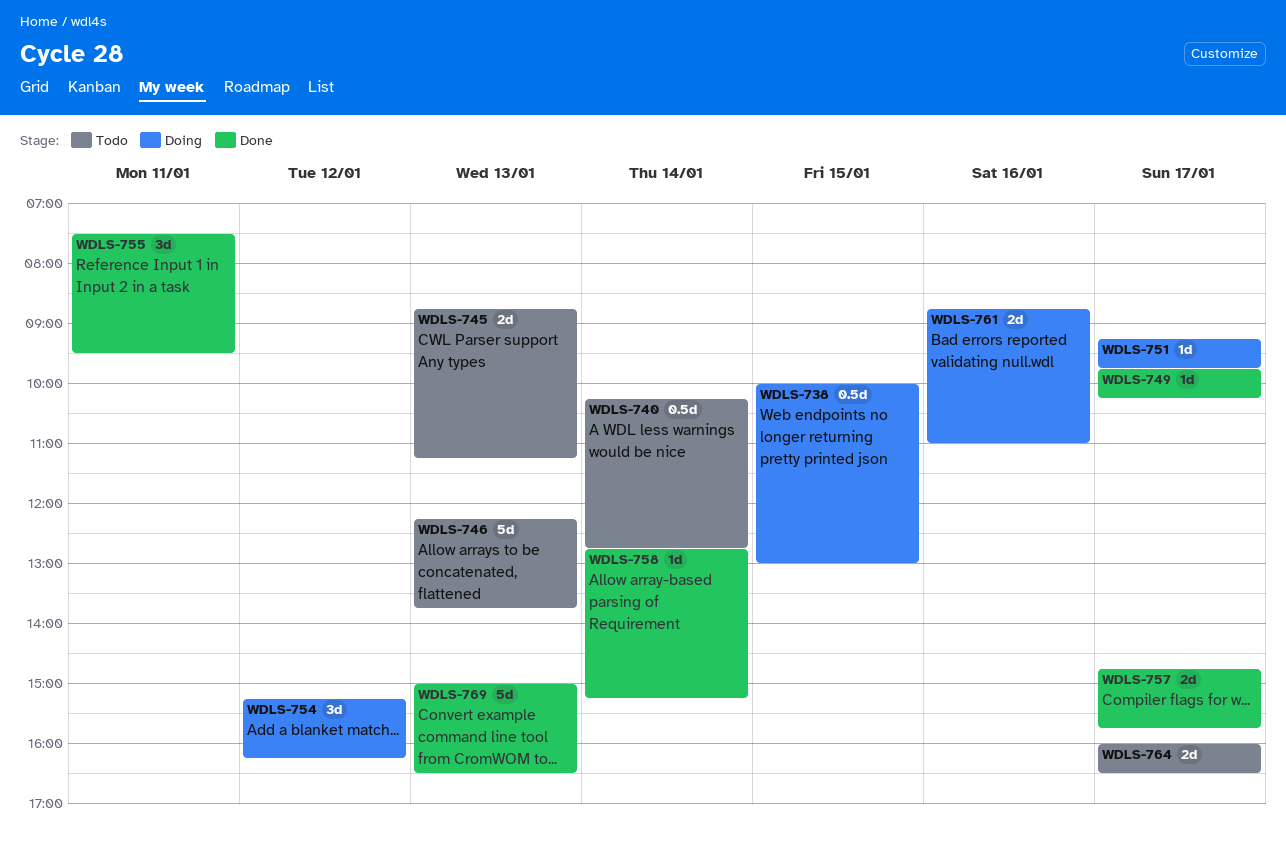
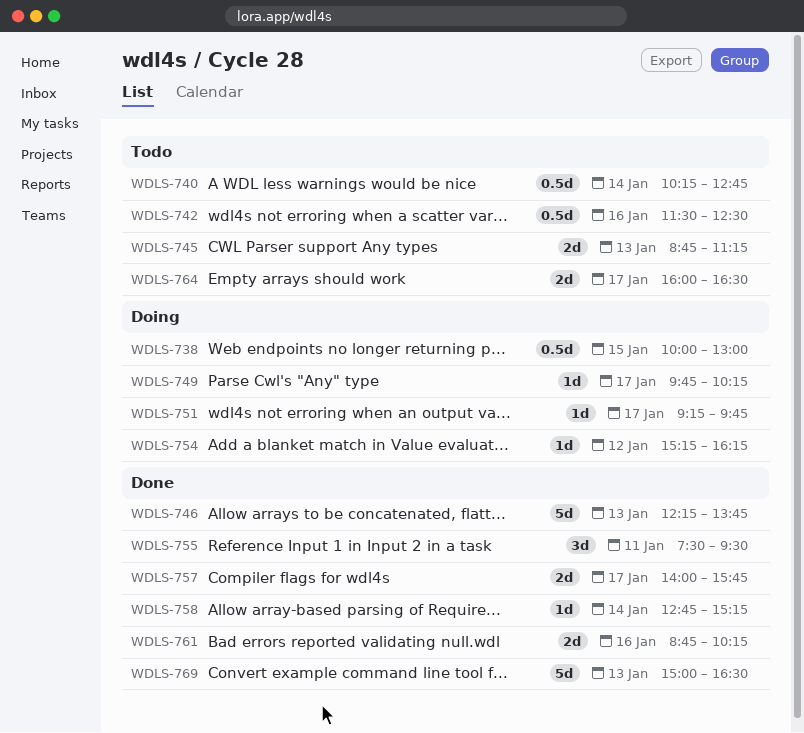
WDLS-742: none -> present
WDLS-746, status: Todo -> Done
WDLS-749, status: Done -> Doing
WDLS-754, estimate: 3d -> 1d
WDLS-757, begins: 14:45 -> 14:00
WDLS-761, status: Doing -> Done
WDLS-761, ends: 11:00 -> 10:15

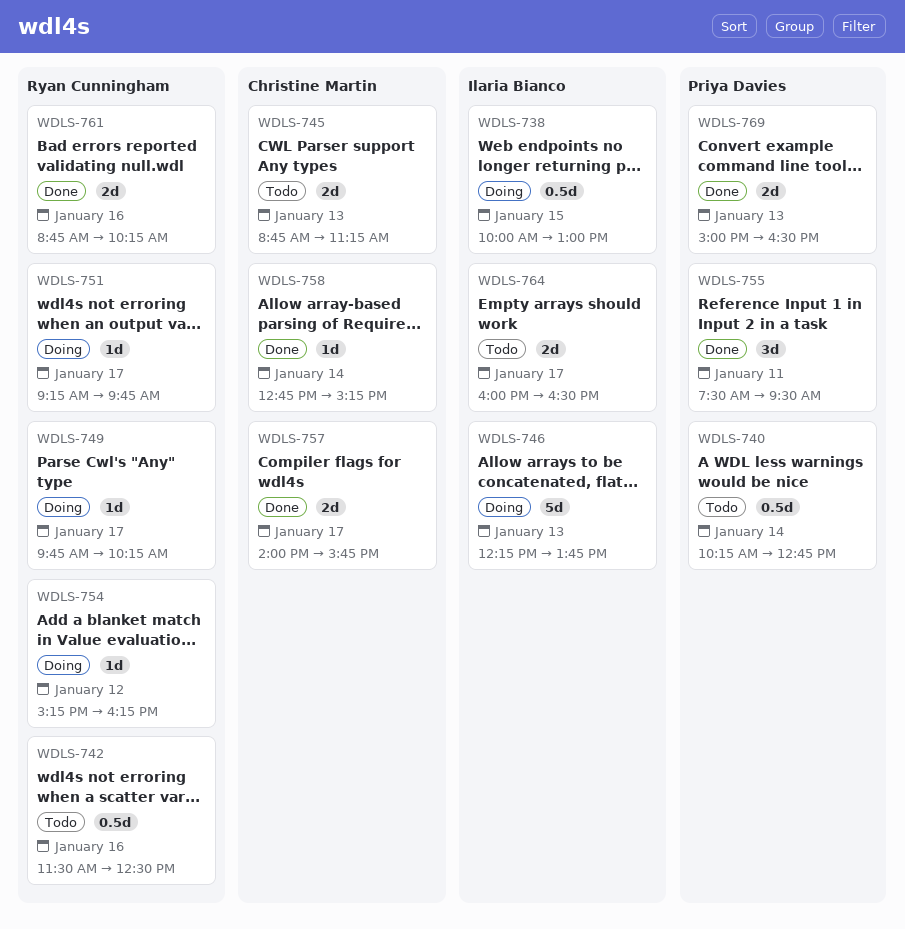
WDLS-746, status: Done -> Doing
WDLS-769, estimate: 5d -> 2d

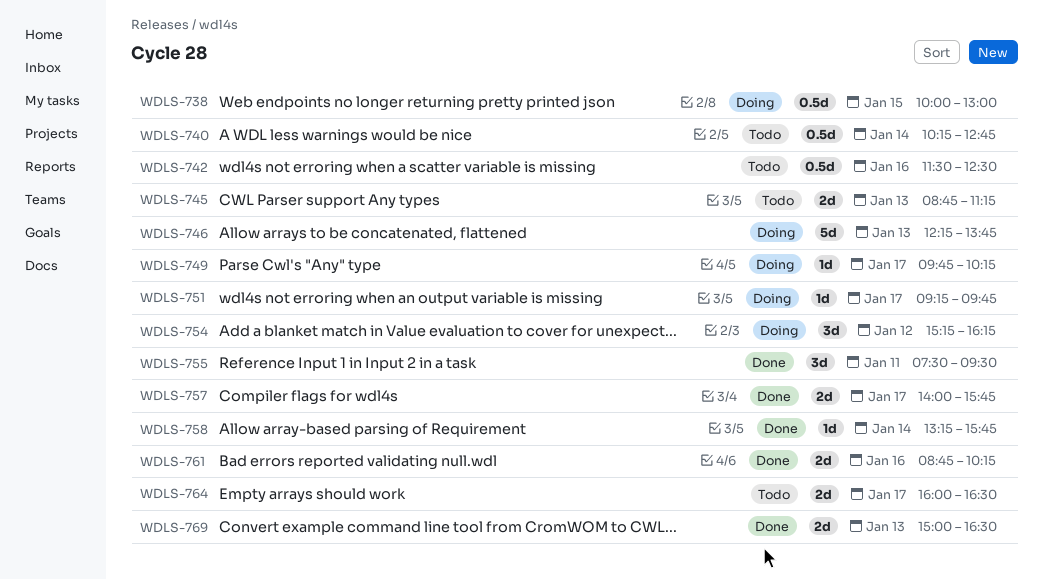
WDLS-754, estimate: 1d -> 3d
WDLS-758, begins: 12:45 -> 13:15
WDLS-758, ends: 15:15 -> 15:45

